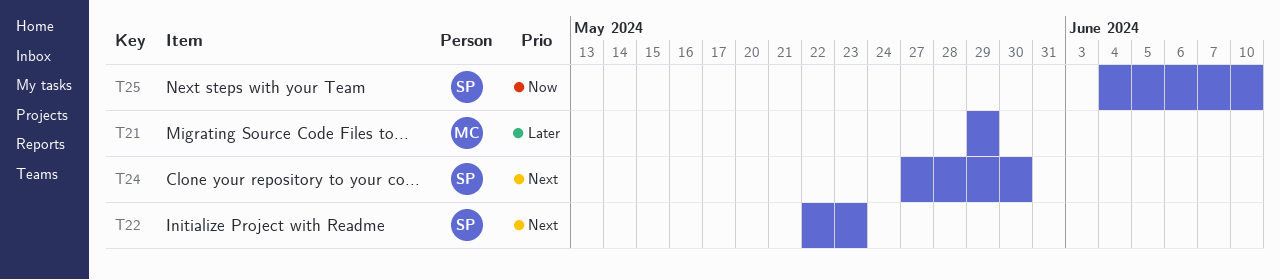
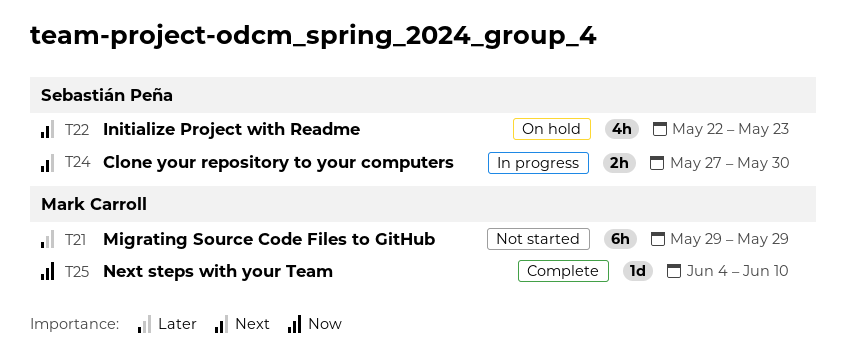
T25, owner: Sebastián Peña -> Mark Carroll

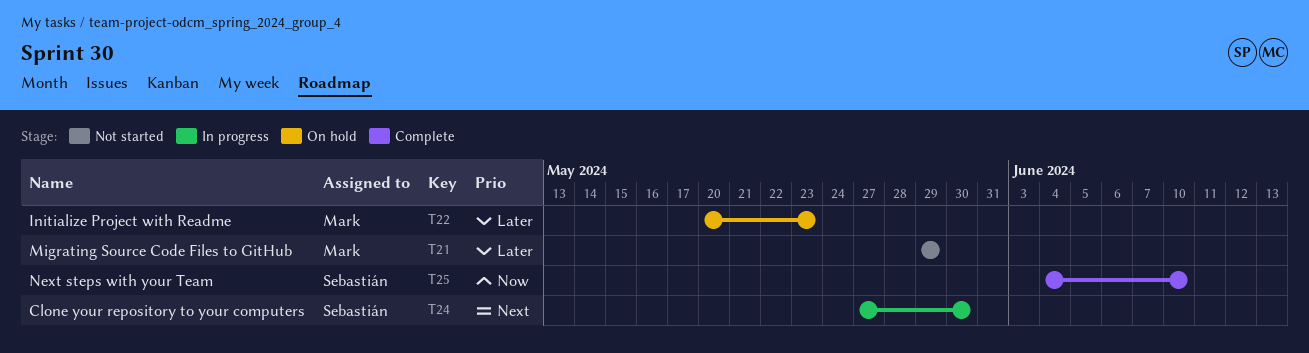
T22, owner: Sebastián Peña -> Mark Carroll
T22, priority: Next -> Later
T22, start: May 22 -> May 20
T25, owner: Mark Carroll -> Sebastián Peña

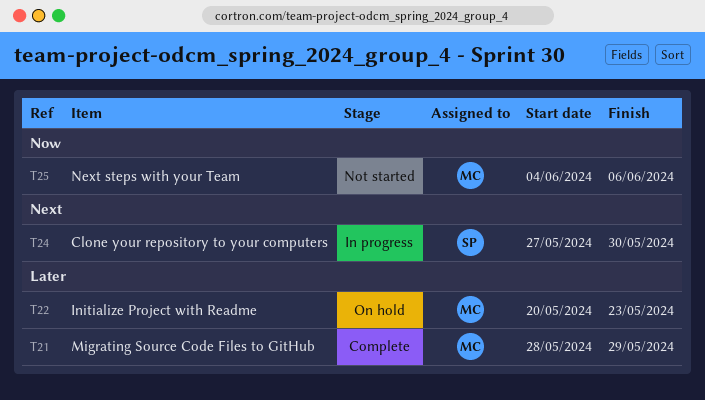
T21, status: Not started -> Complete
T21, start: May 29 -> May 28
T25, status: Complete -> Not started
T25, owner: Sebastián -> Mark
T25, due: Jun 10 -> Jun 6

